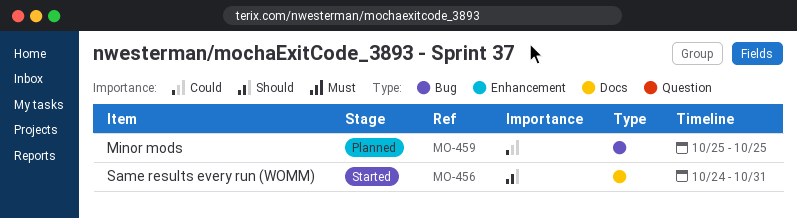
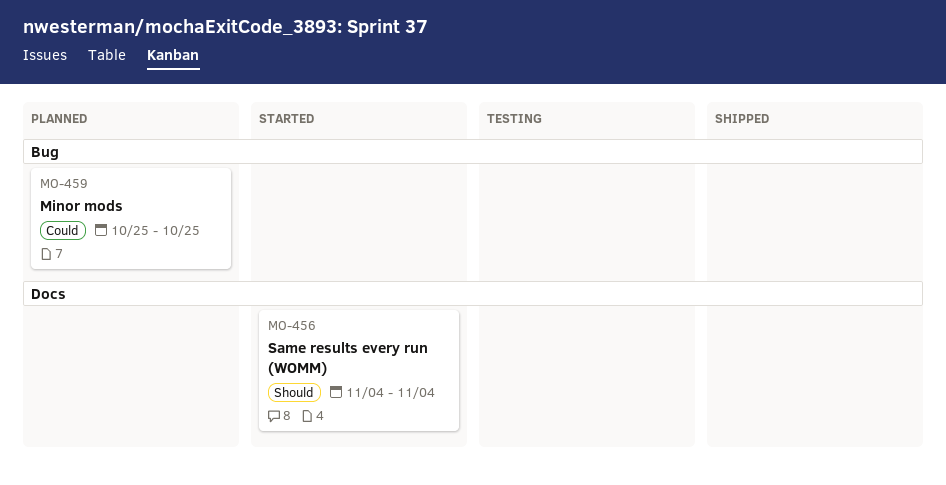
MO-456, start: Oct 24 -> Nov 4
MO-456, due: Oct 31 -> Nov 4

